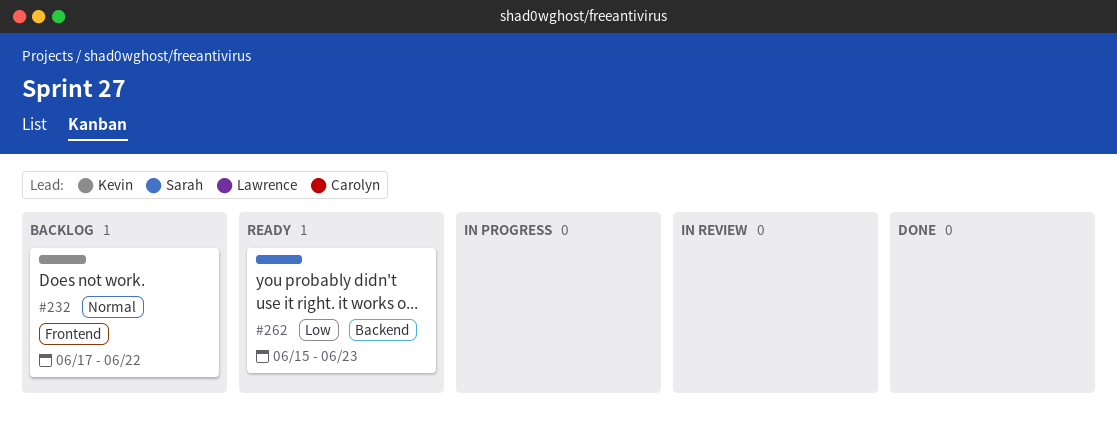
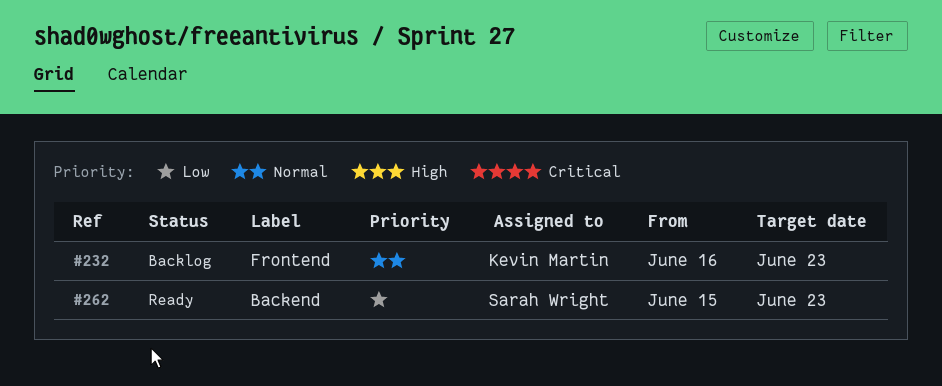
#232, start: Jun 17 -> Jun 16
#232, due: Jun 22 -> Jun 23

